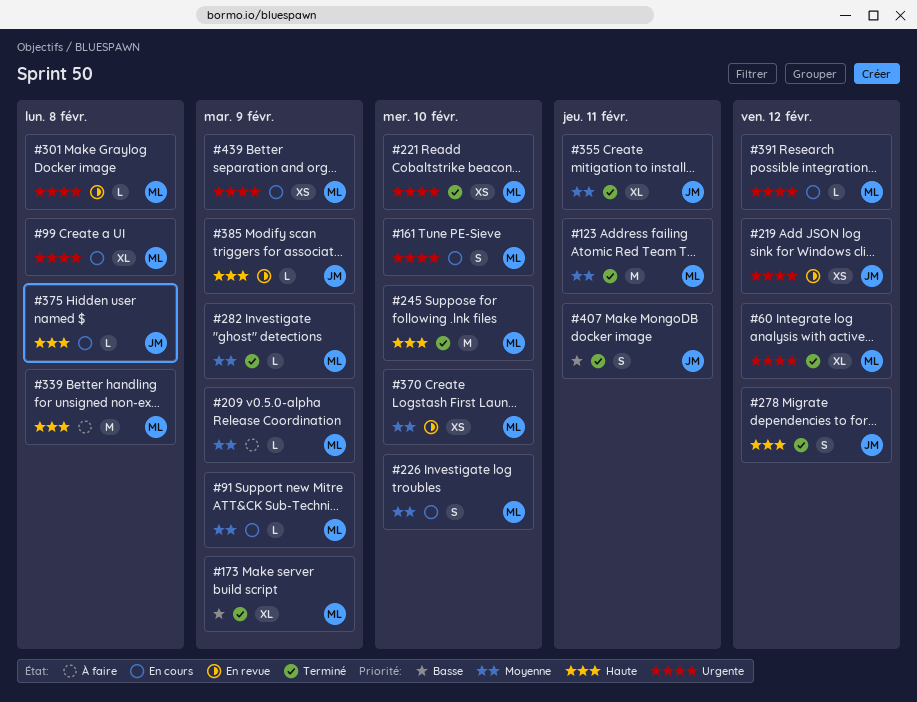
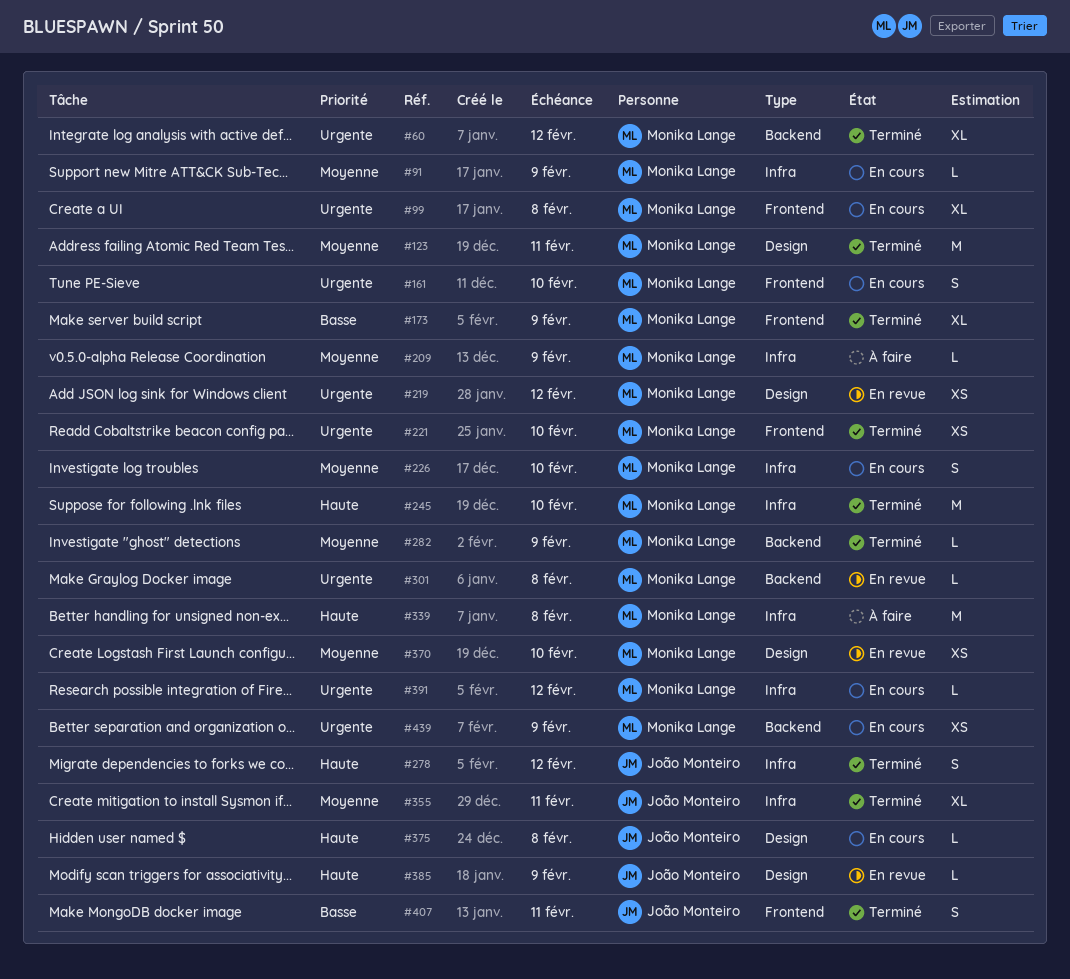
#219, owner: João Monteiro -> Monika Lange

